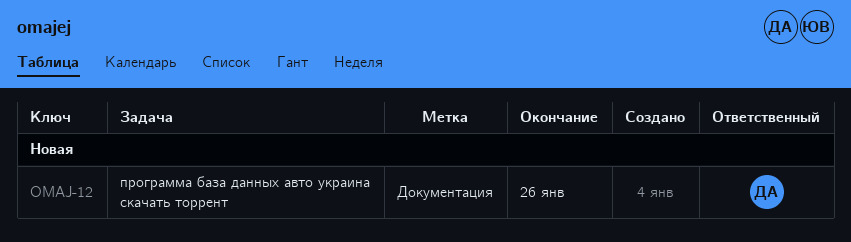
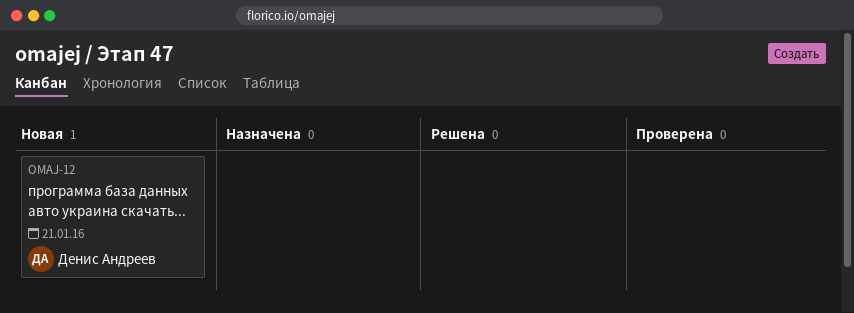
OMAJ-12, due: Jan 26 -> Jan 21

